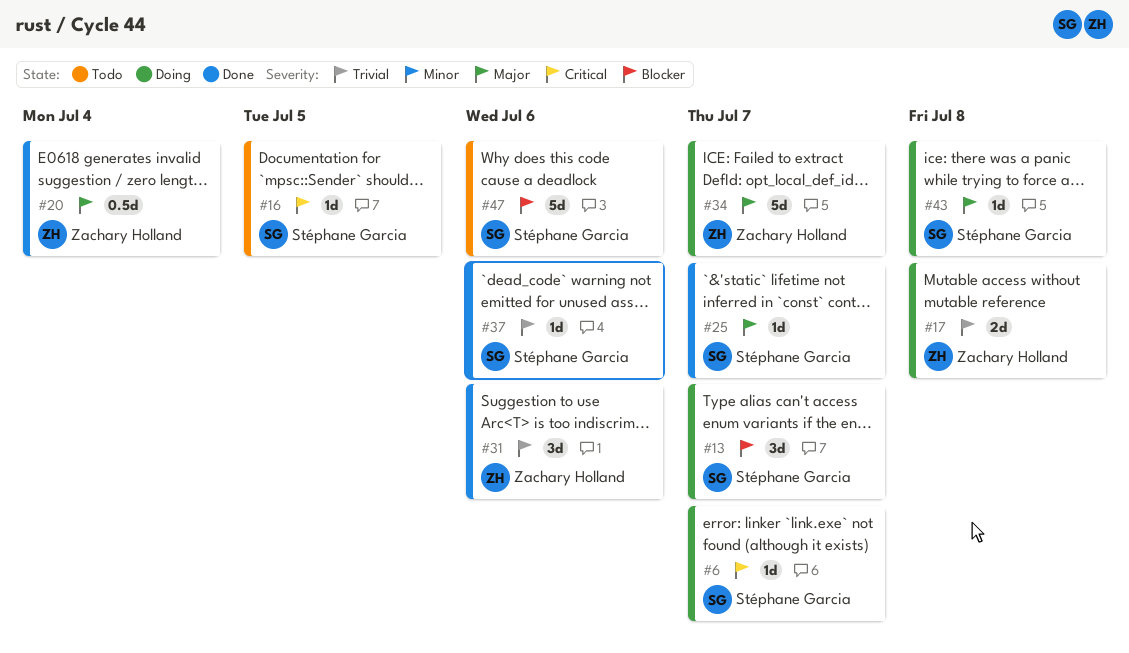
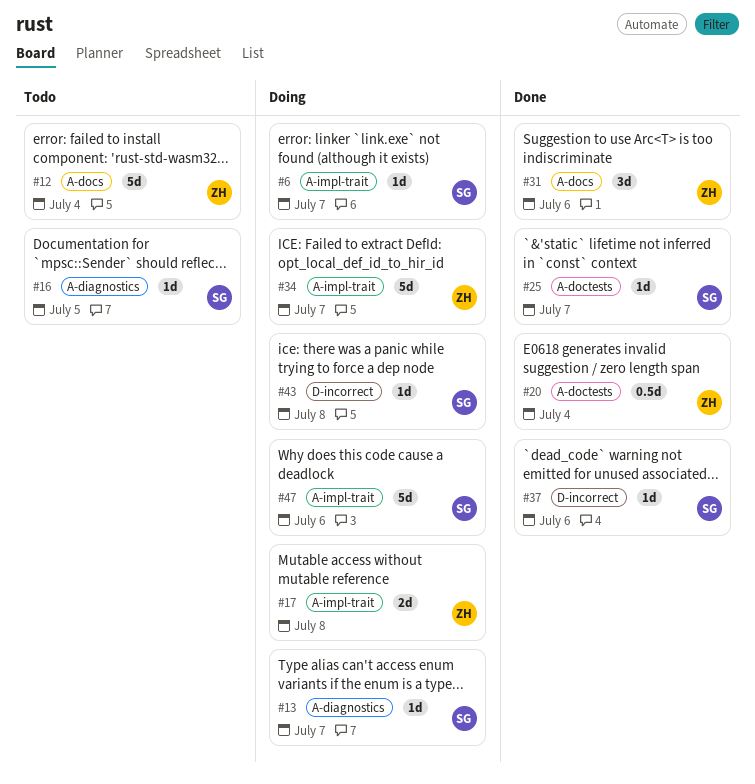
#12: none -> present
#13, estimate: 3d -> 1d
#47, status: Todo -> Doing

